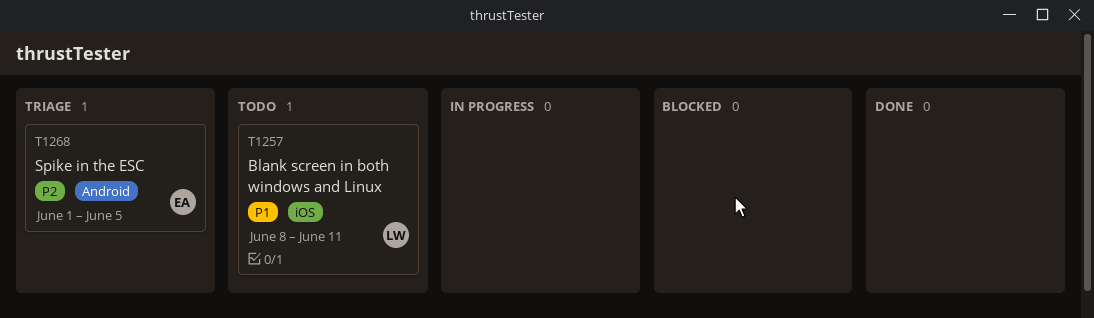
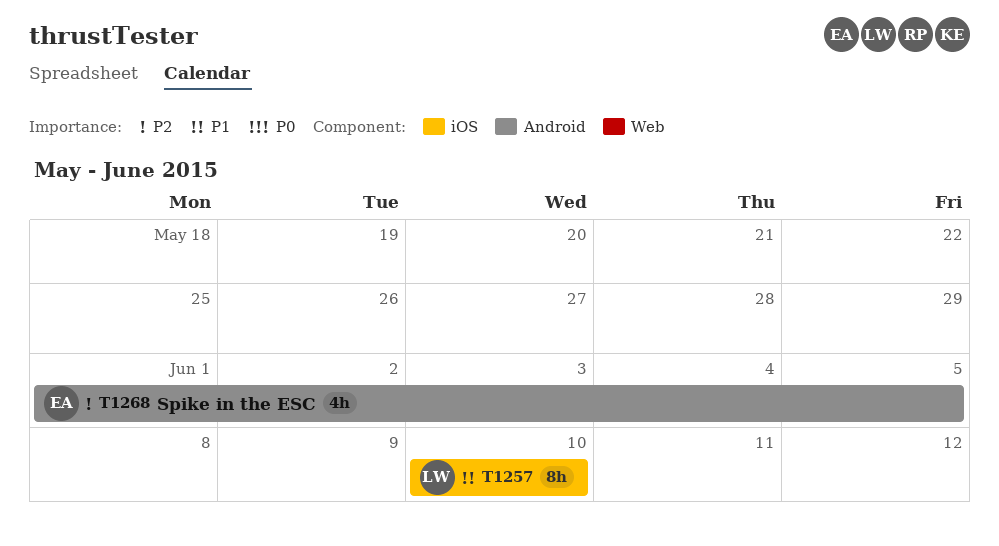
T1257, start: Jun 8 -> Jun 10
T1257, due: Jun 11 -> Jun 10

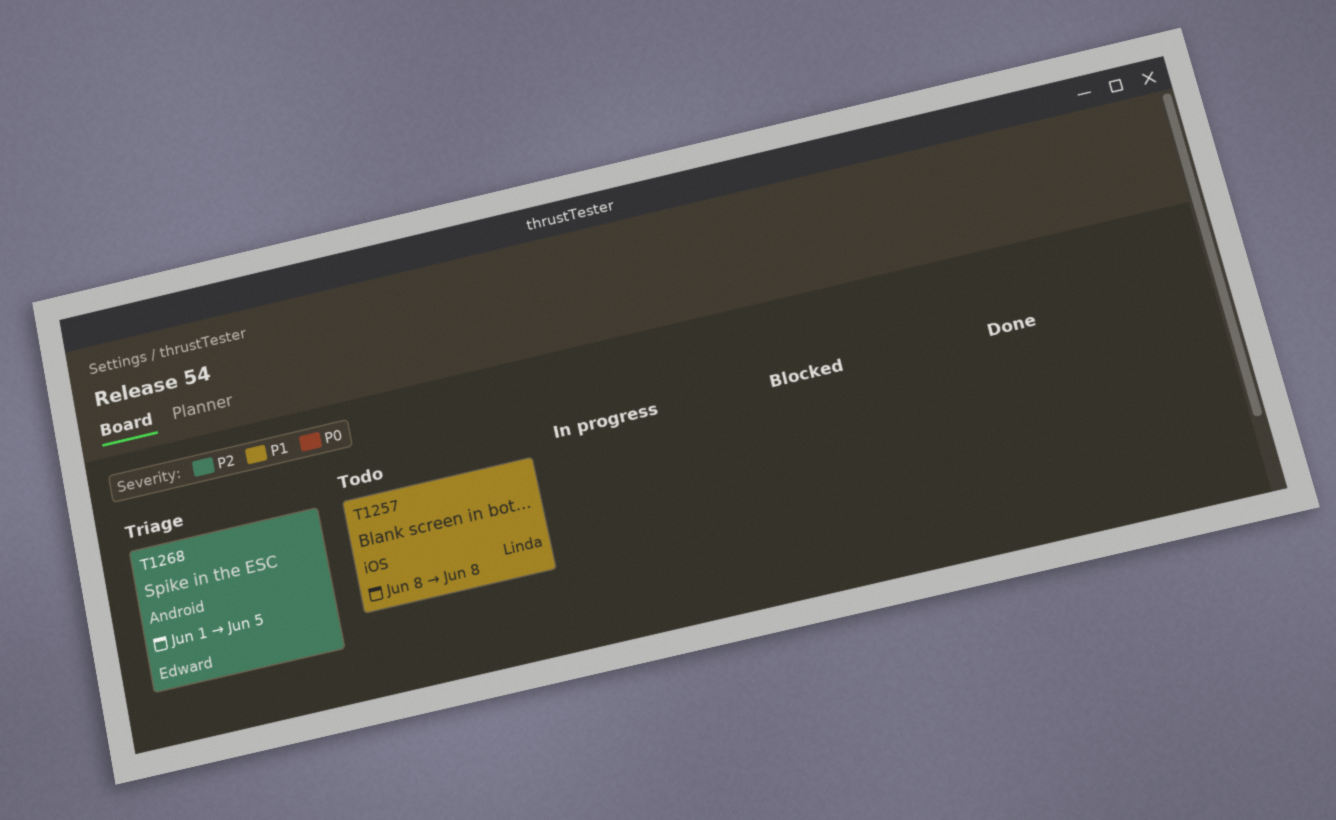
T1257, start: Jun 10 -> Jun 8
T1257, due: Jun 10 -> Jun 8

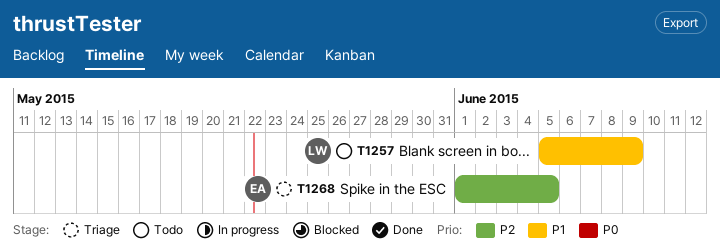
T1257, start: Jun 8 -> Jun 5
T1257, due: Jun 8 -> Jun 9

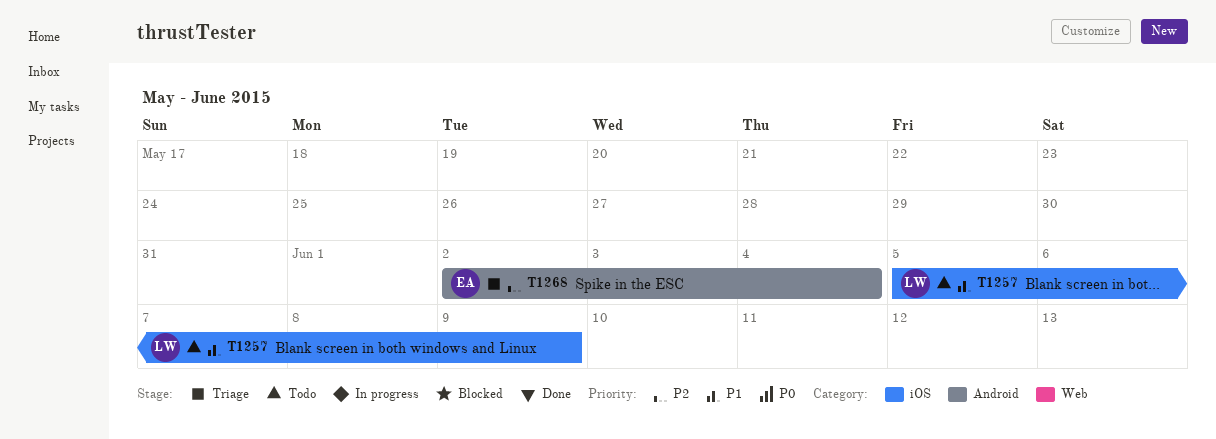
T1268, start: Jun 1 -> Jun 2
T1268, due: Jun 5 -> Jun 4

